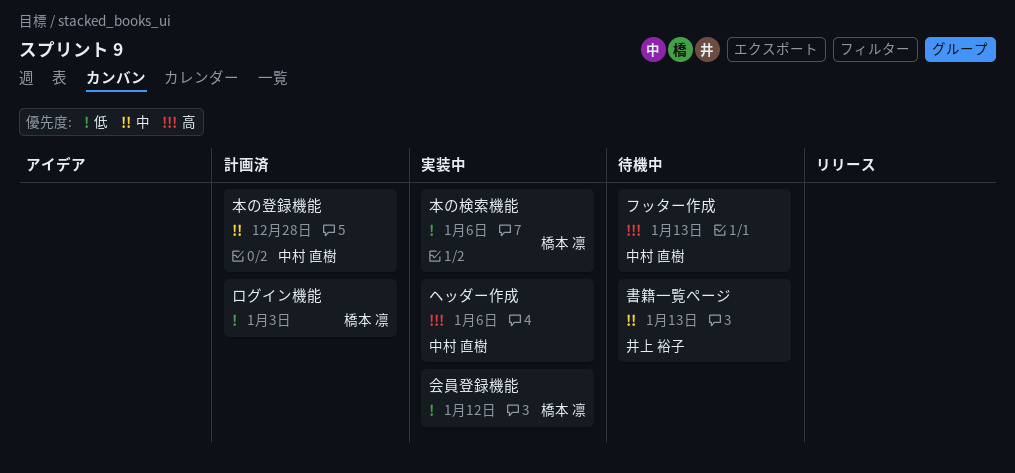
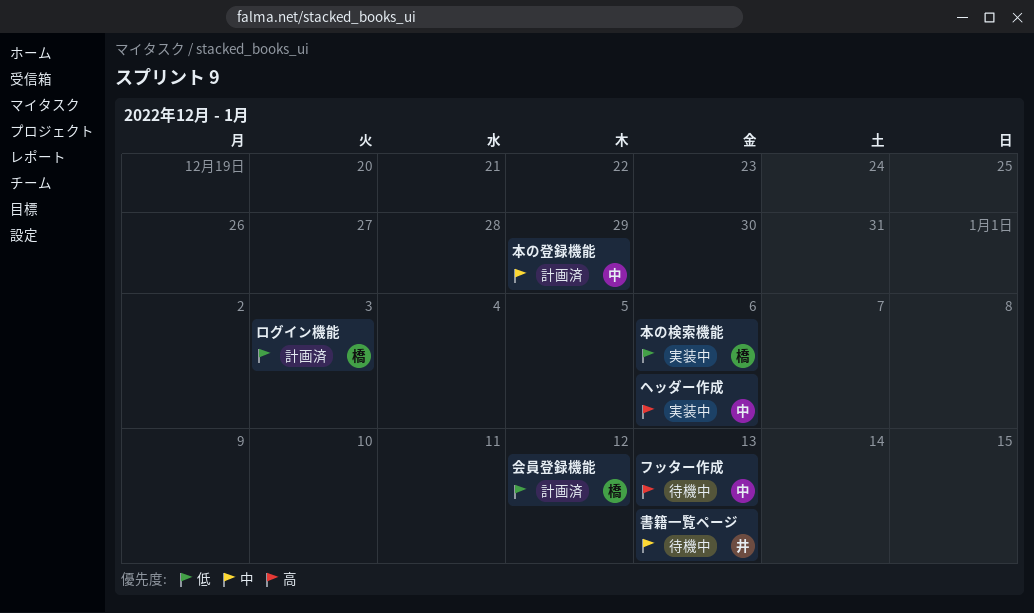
会員登録機能, status: 実装中 -> 計画済
本の登録機能, due: Dec 28 -> Dec 29

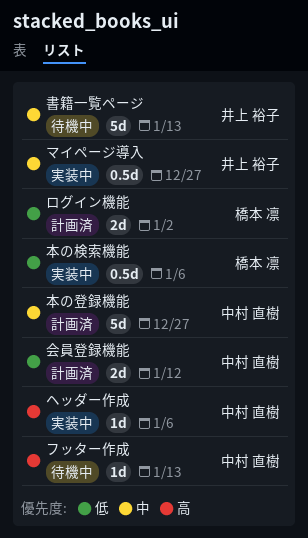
マイページ導入: none -> present
ログイン機能, due: Jan 3 -> Jan 2
会員登録機能, owner: 橋本 凛 -> 中村 直樹
本の登録機能, due: Dec 29 -> Dec 27

